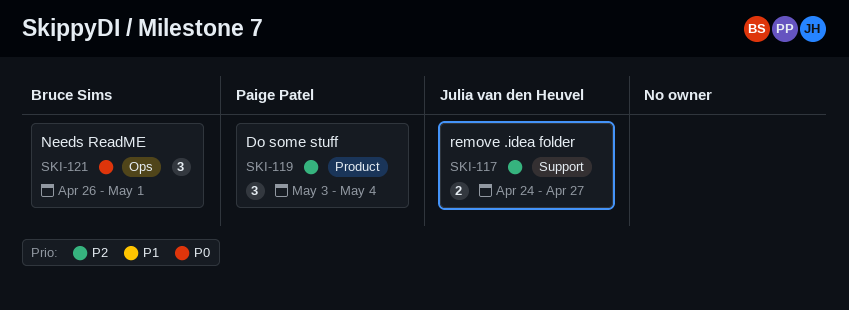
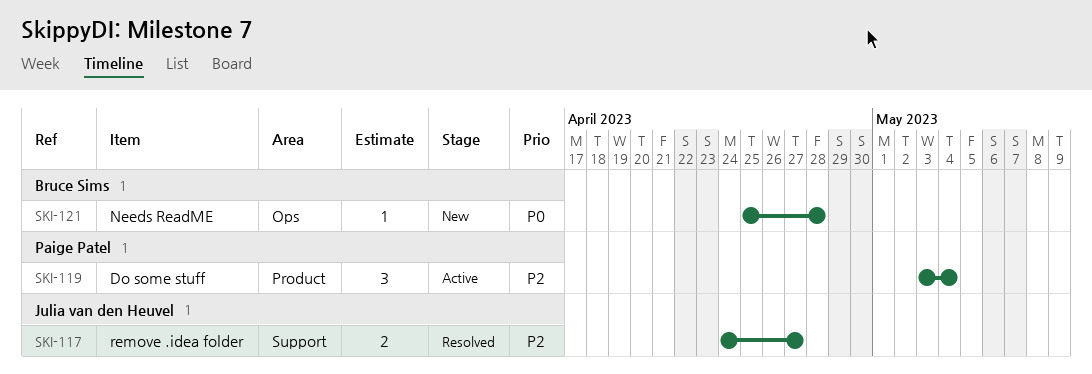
SKI-121, estimate: 3 -> 1
SKI-121, start: Apr 26 -> Apr 25
SKI-121, due: May 1 -> Apr 28

